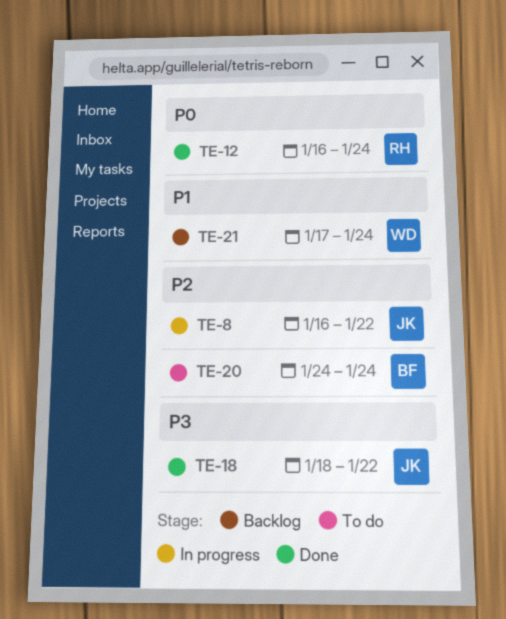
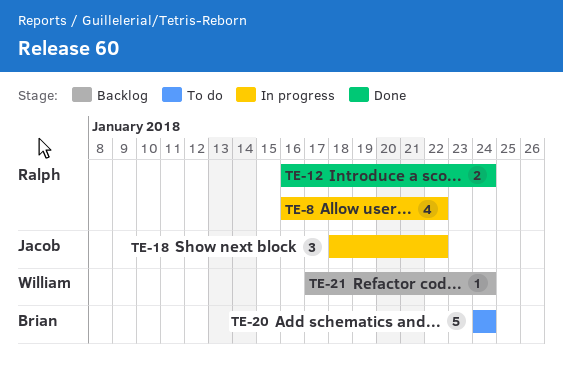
TE-8, owner: Jacob -> Ralph
TE-18, status: Done -> In progress

